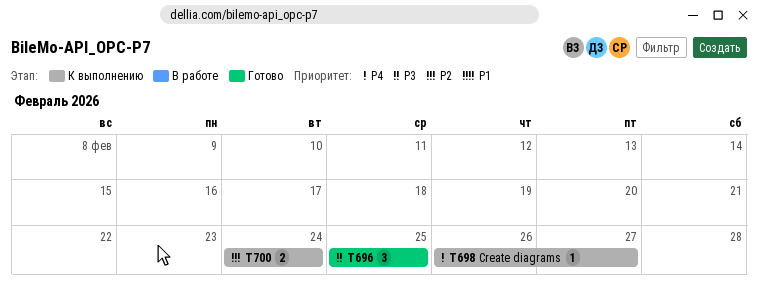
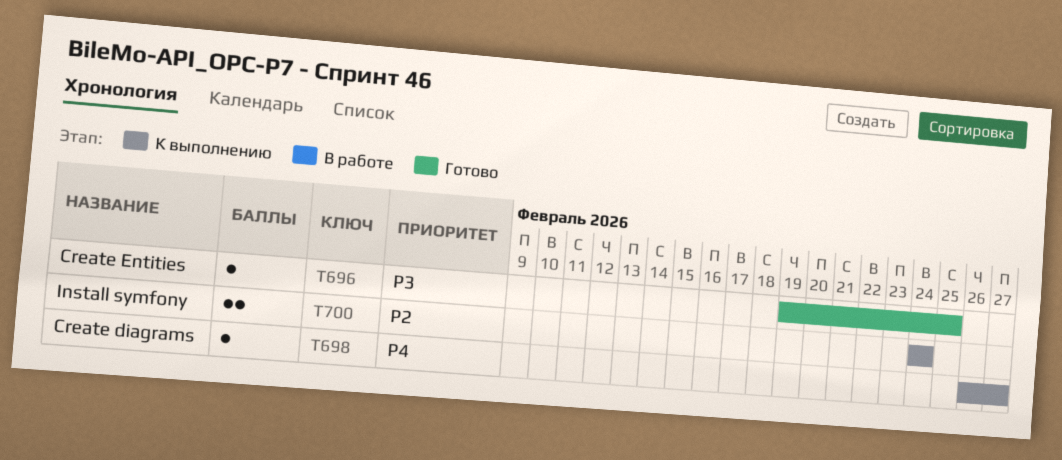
T696, estimate: 3 -> 1
T696, start: Feb 25 -> Feb 19

